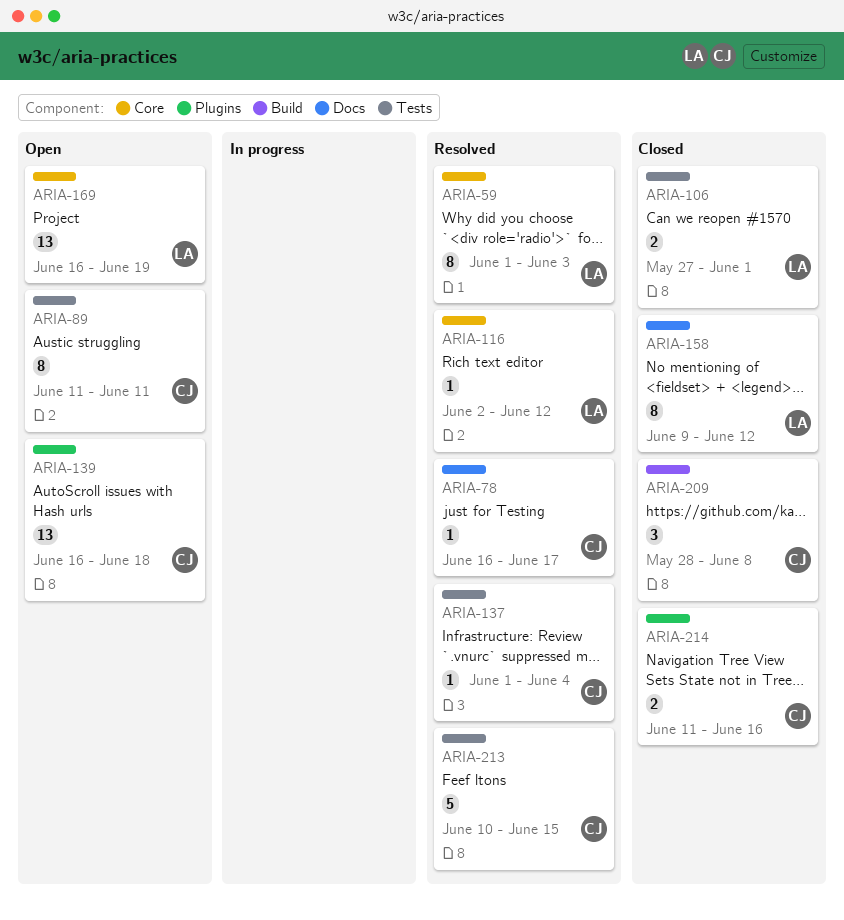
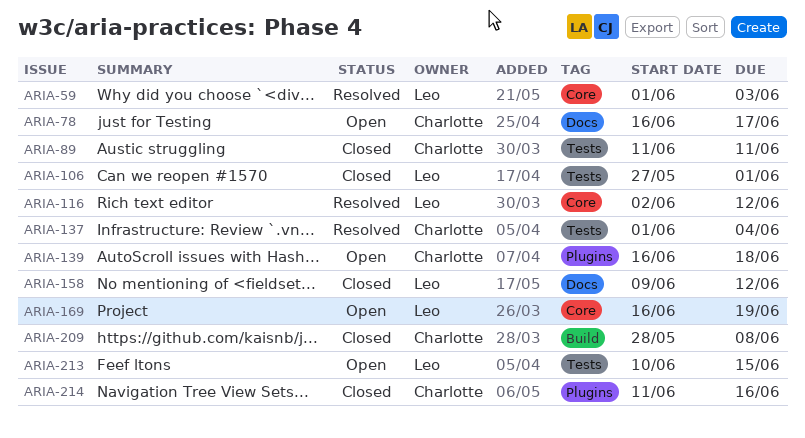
ARIA-78, status: Resolved -> Open
ARIA-89, status: Open -> Closed
ARIA-213, status: Resolved -> Open
ARIA-213, owner: Charlotte -> Leo

